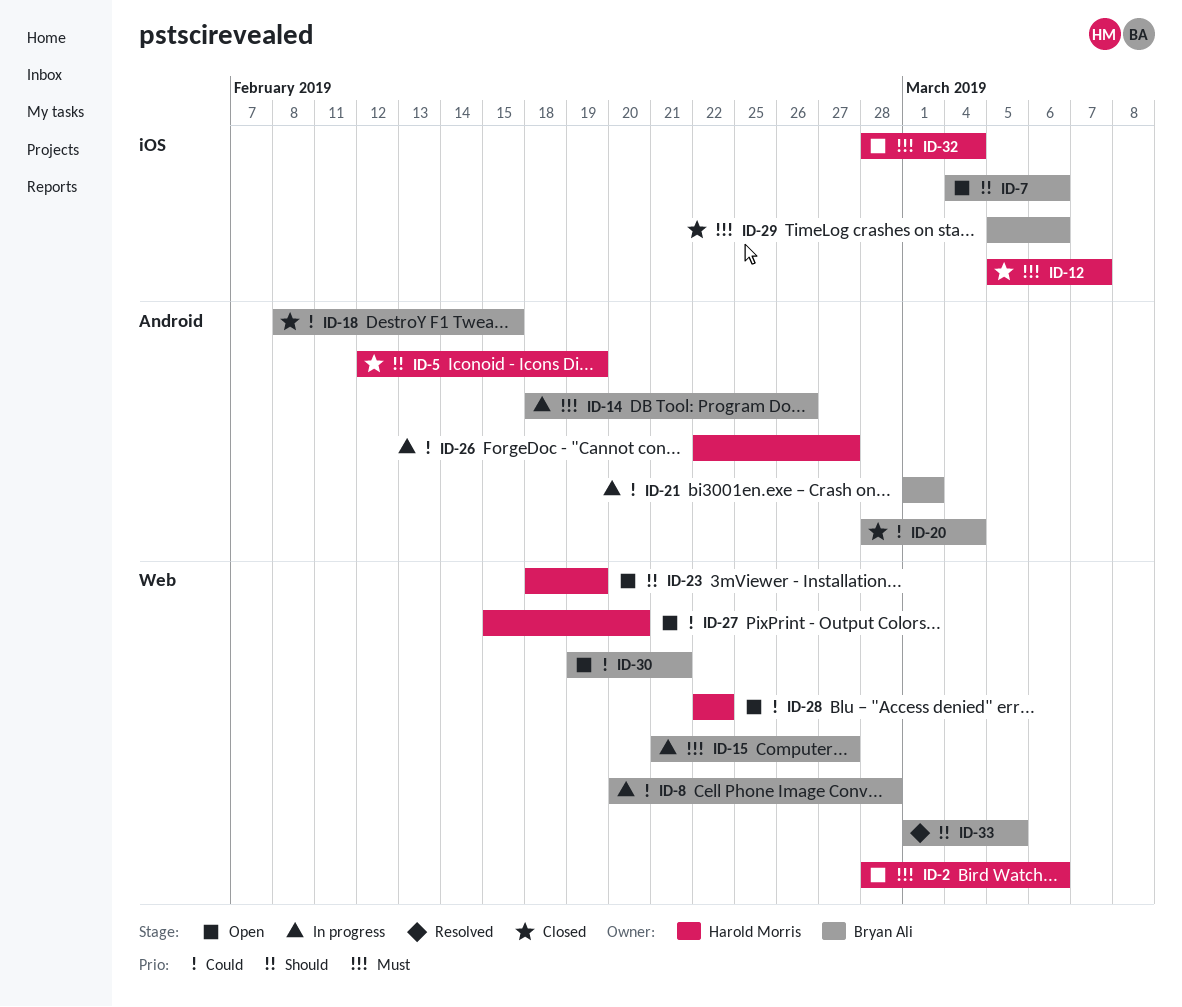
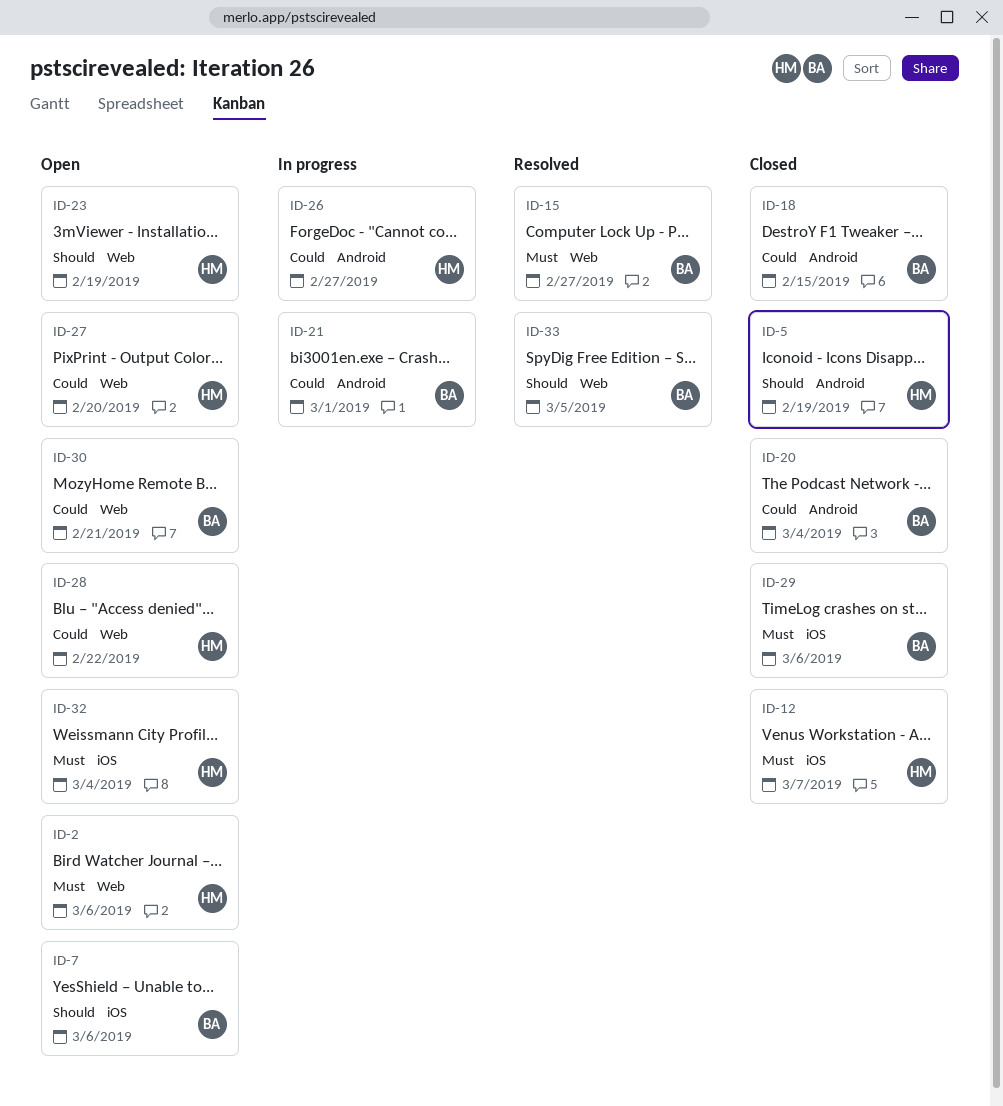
ID-8: present -> none
ID-14: present -> none
ID-15, status: In progress -> Resolved

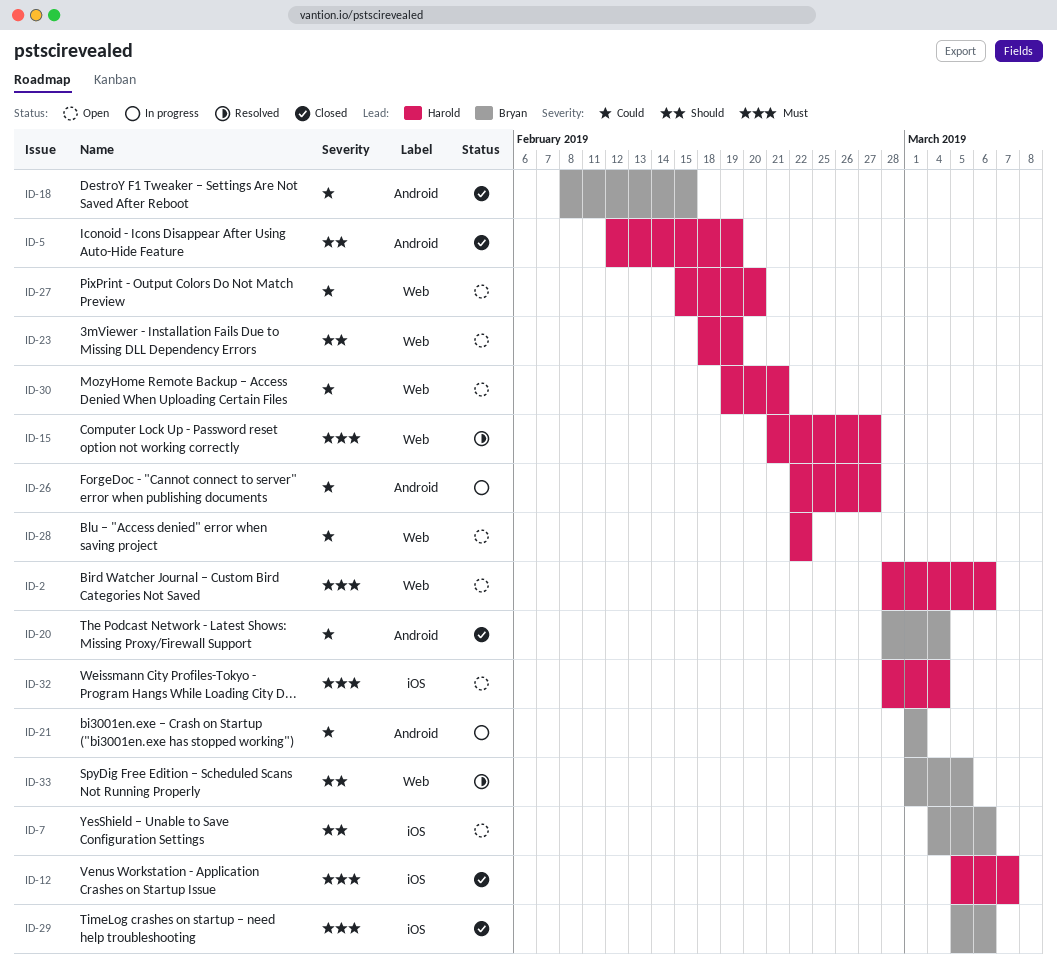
ID-15, owner: Bryan -> Harold
ID-30, owner: Bryan -> Harold

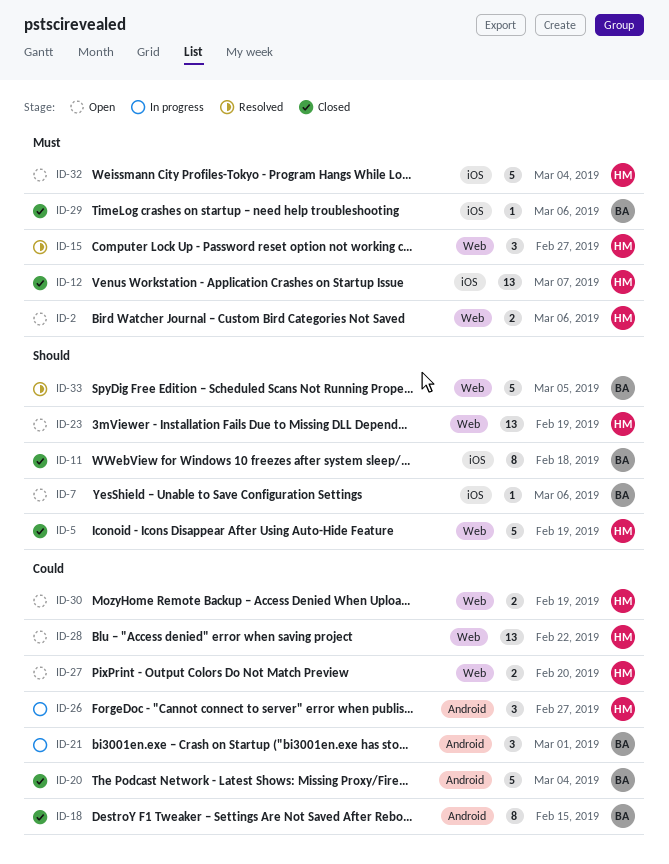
ID-5, label: Android -> Web
ID-11: none -> present
ID-30, due: Feb 21 -> Feb 19

